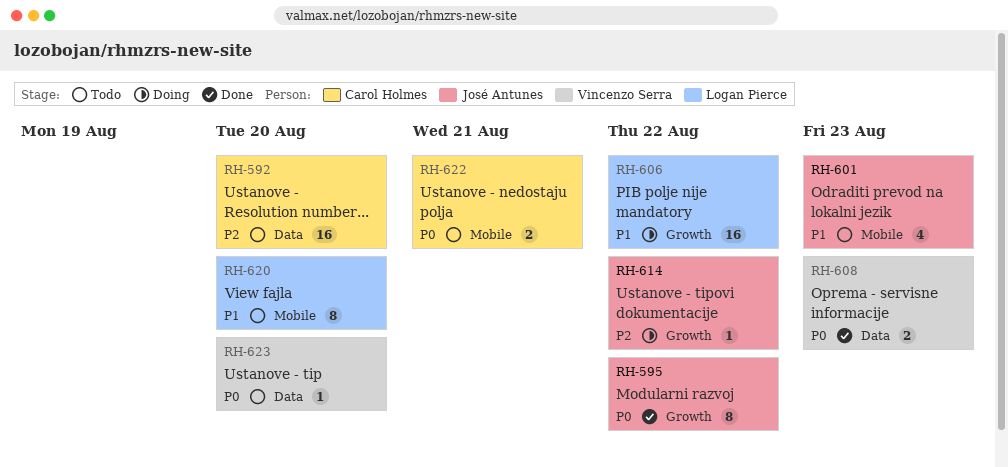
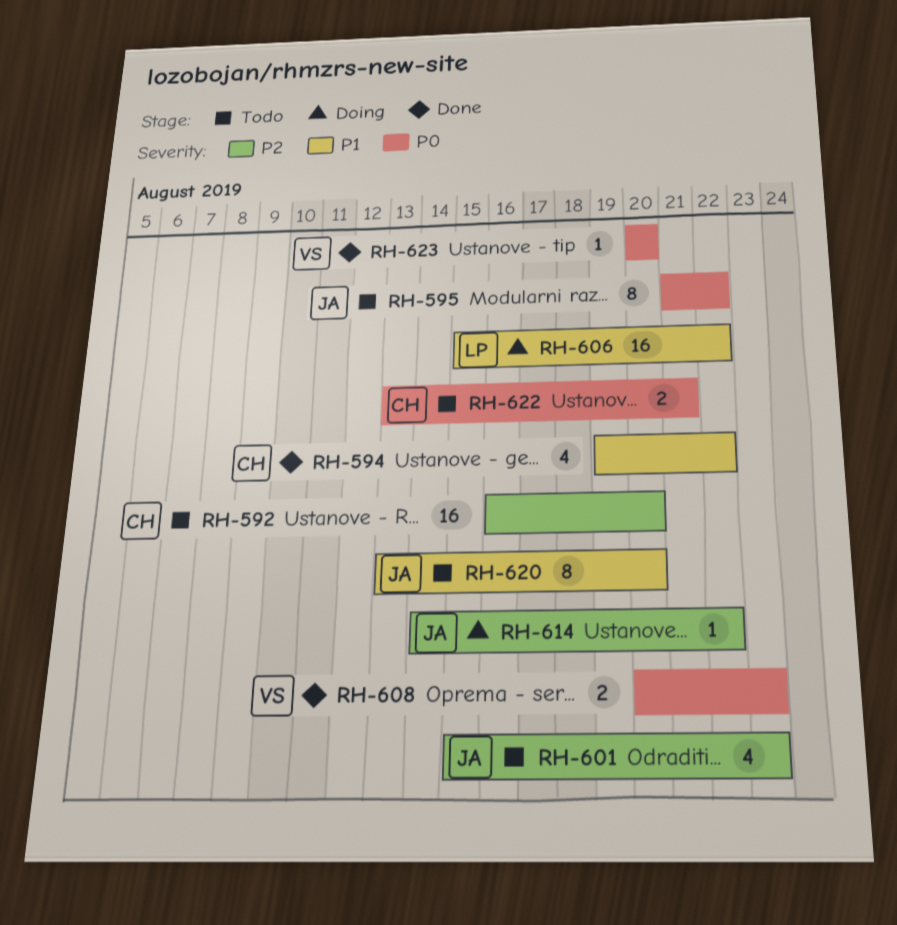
RH-594: none -> present
RH-595, status: Done -> Todo
RH-601, priority: P1 -> P2
RH-620, owner: Logan Pierce -> José Antunes
RH-623, status: Todo -> Done

